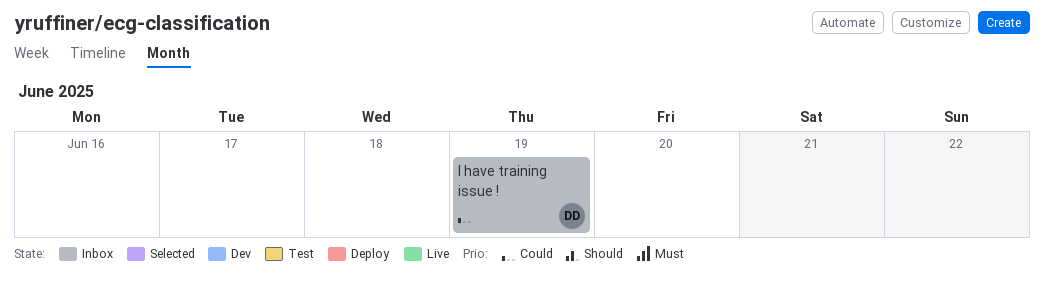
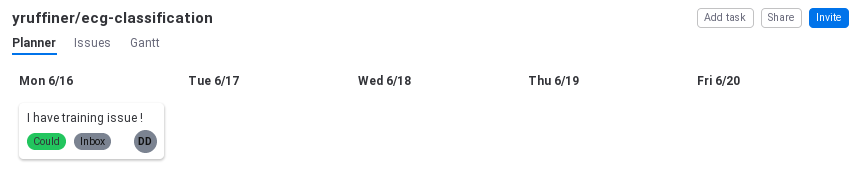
I have training issue !, due: Jun 19 -> Jun 16

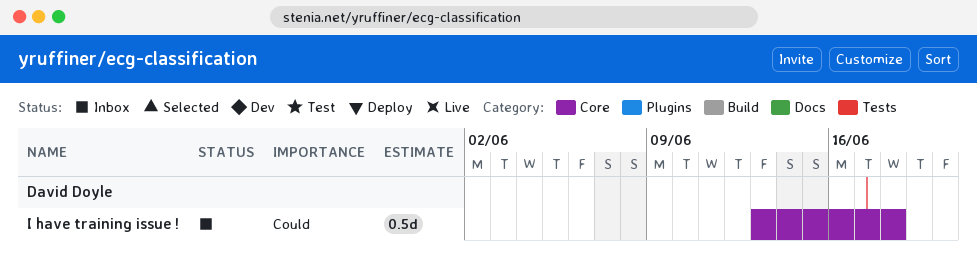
I have training issue !, due: Jun 16 -> Jun 18

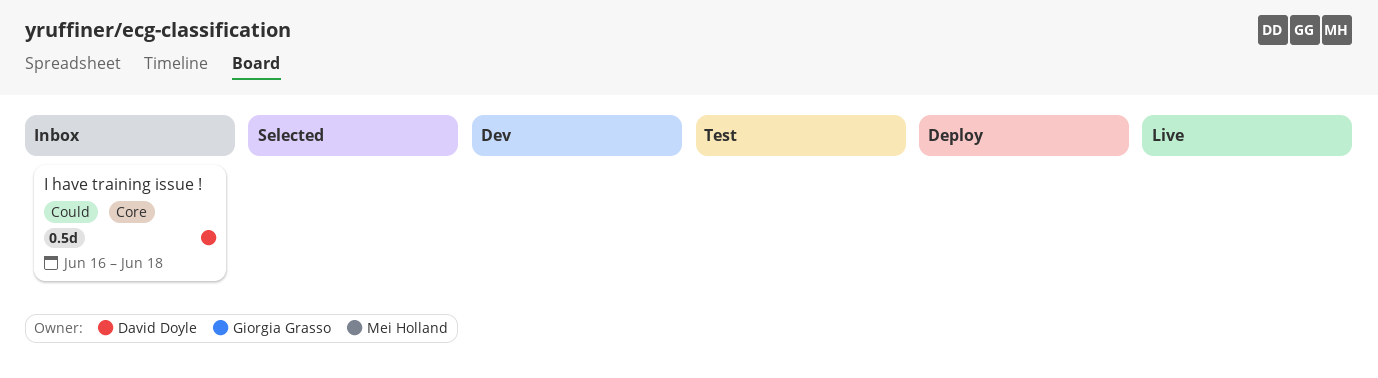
I have training issue !, start: Jun 13 -> Jun 16

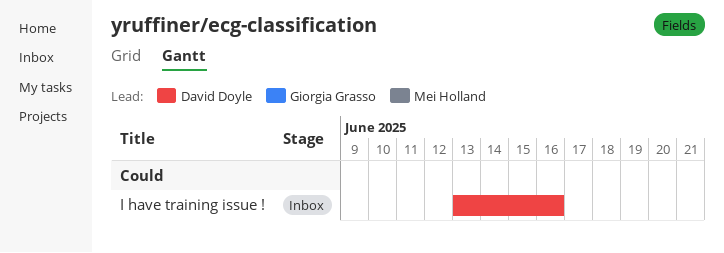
I have training issue !, start: Jun 16 -> Jun 13
I have training issue !, due: Jun 18 -> Jun 16

